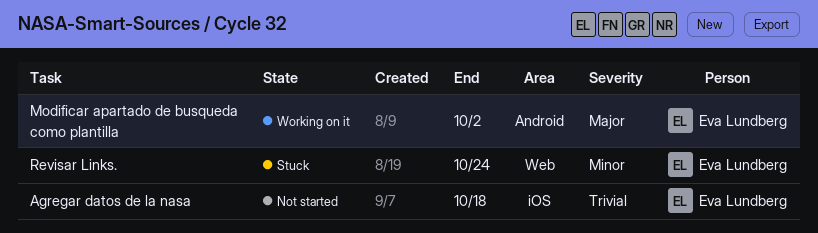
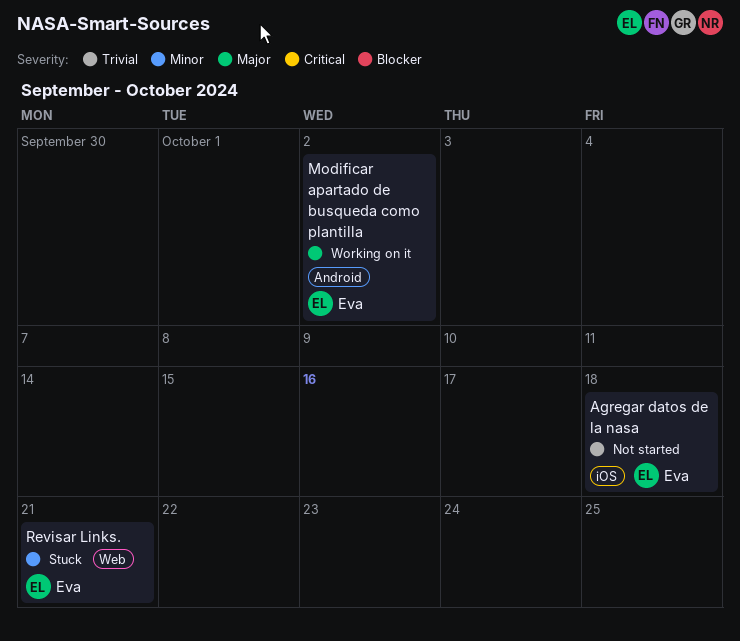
Revisar Links., due: Oct 24 -> Oct 21

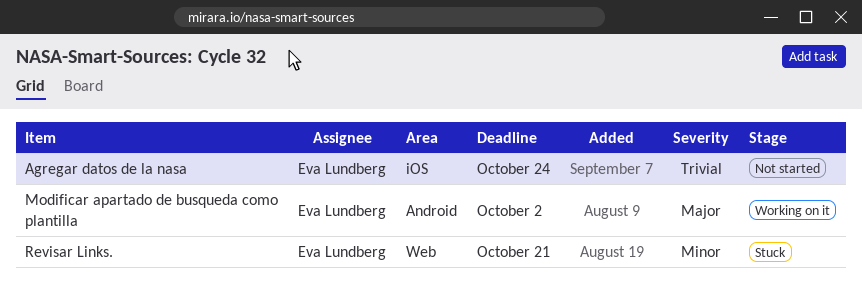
Agregar datos de la nasa, due: Oct 18 -> Oct 24

